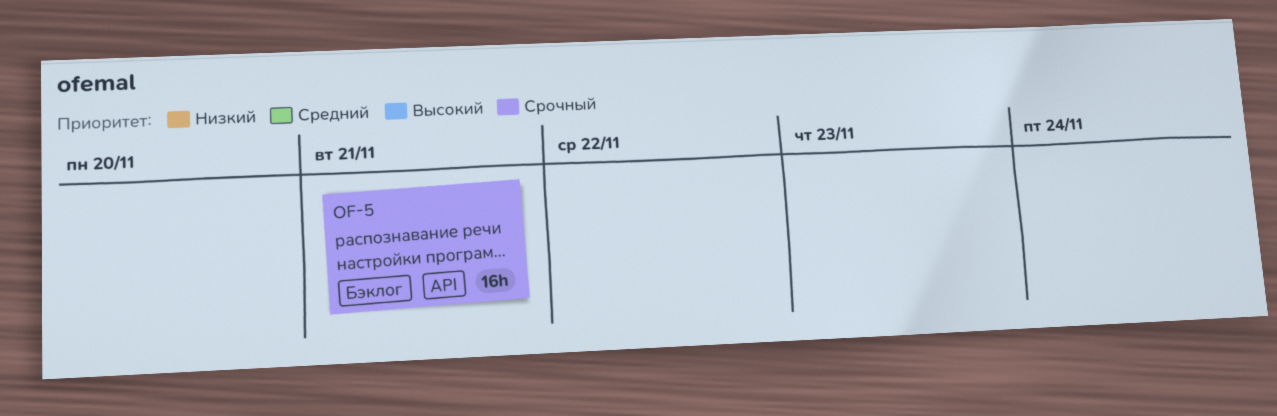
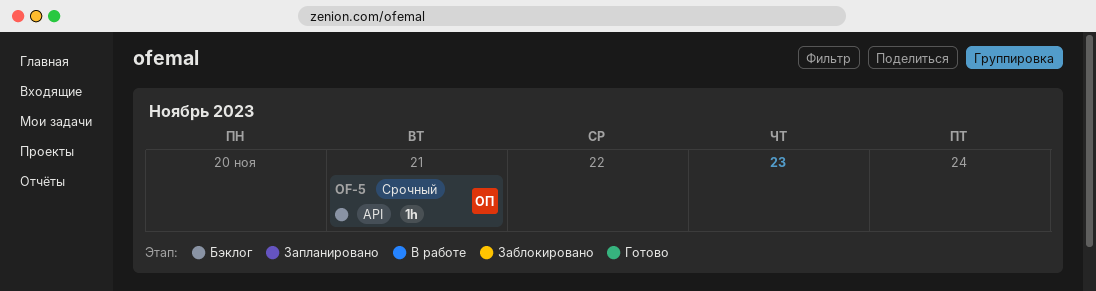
OF-5, estimate: 16h -> 1h

